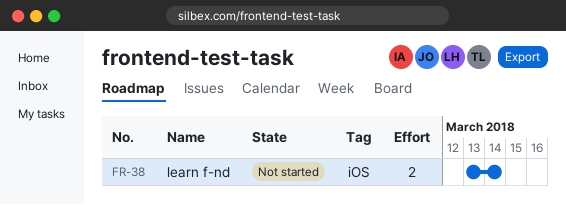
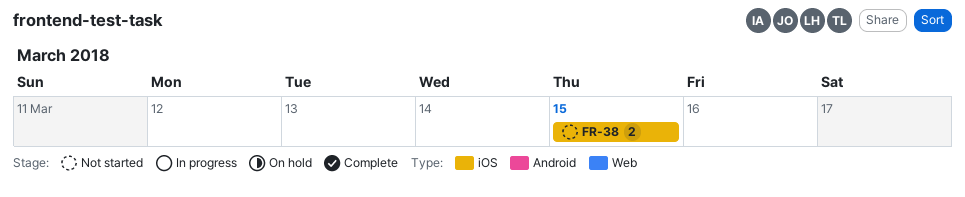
FR-38, start: Mar 13 -> Mar 15
FR-38, due: Mar 14 -> Mar 15

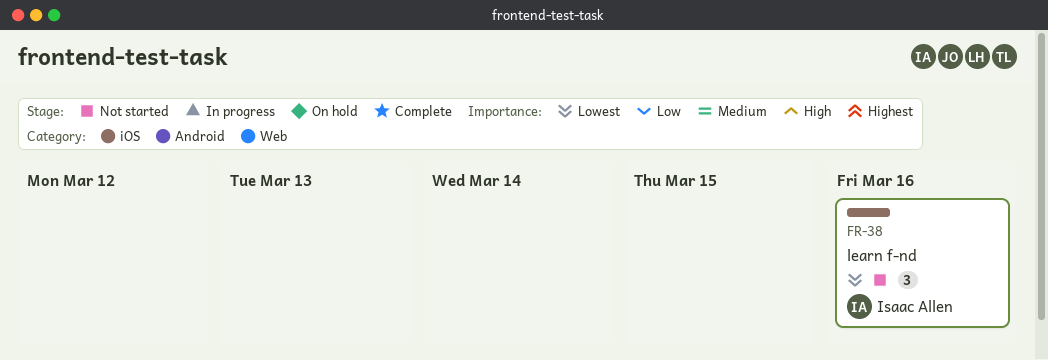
FR-38, estimate: 2 -> 3
FR-38, due: Mar 15 -> Mar 16

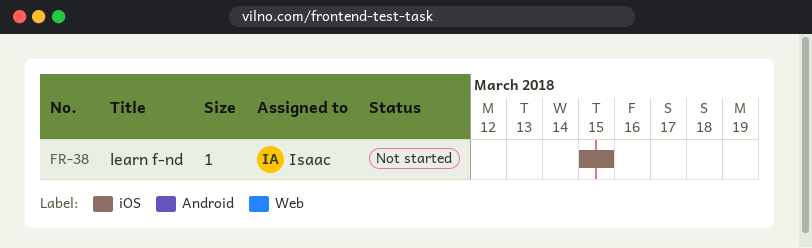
FR-38, estimate: 3 -> 1
FR-38, due: Mar 16 -> Mar 15

